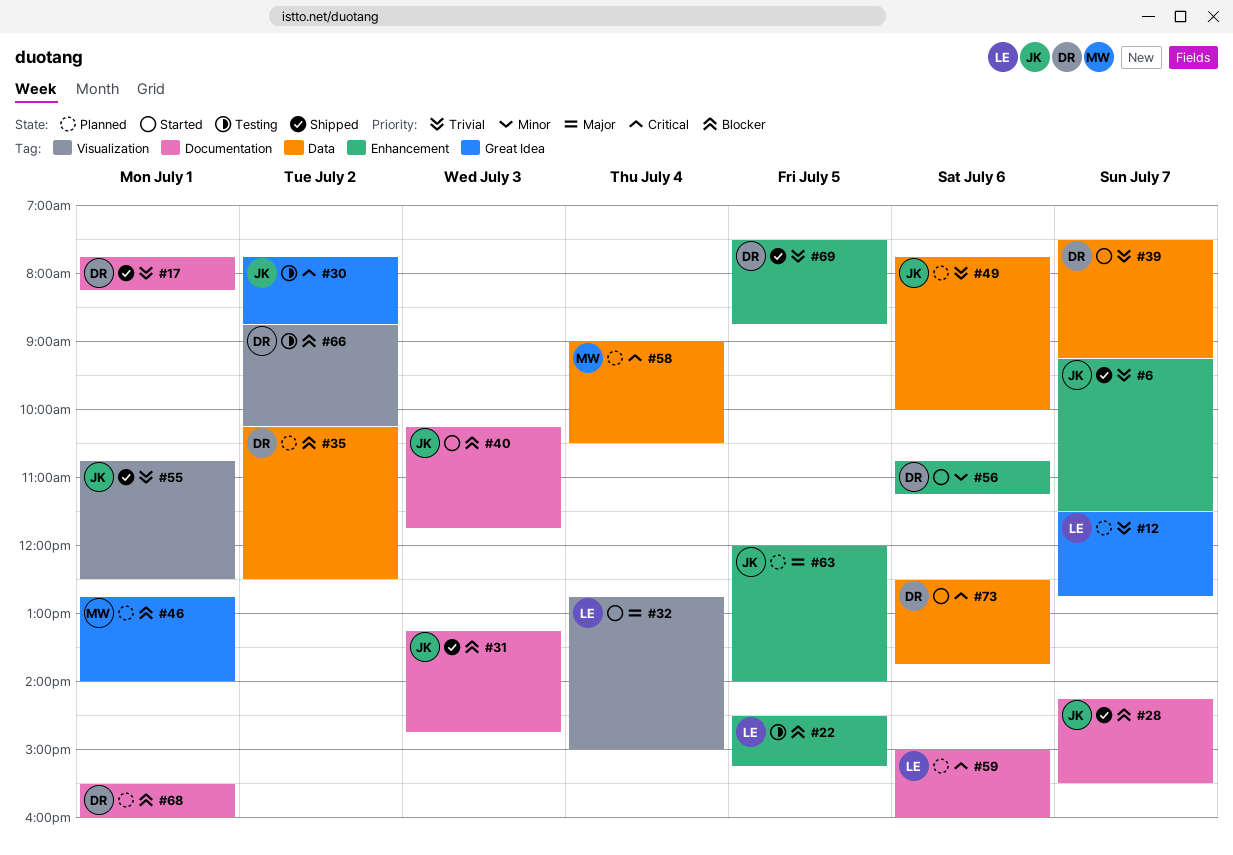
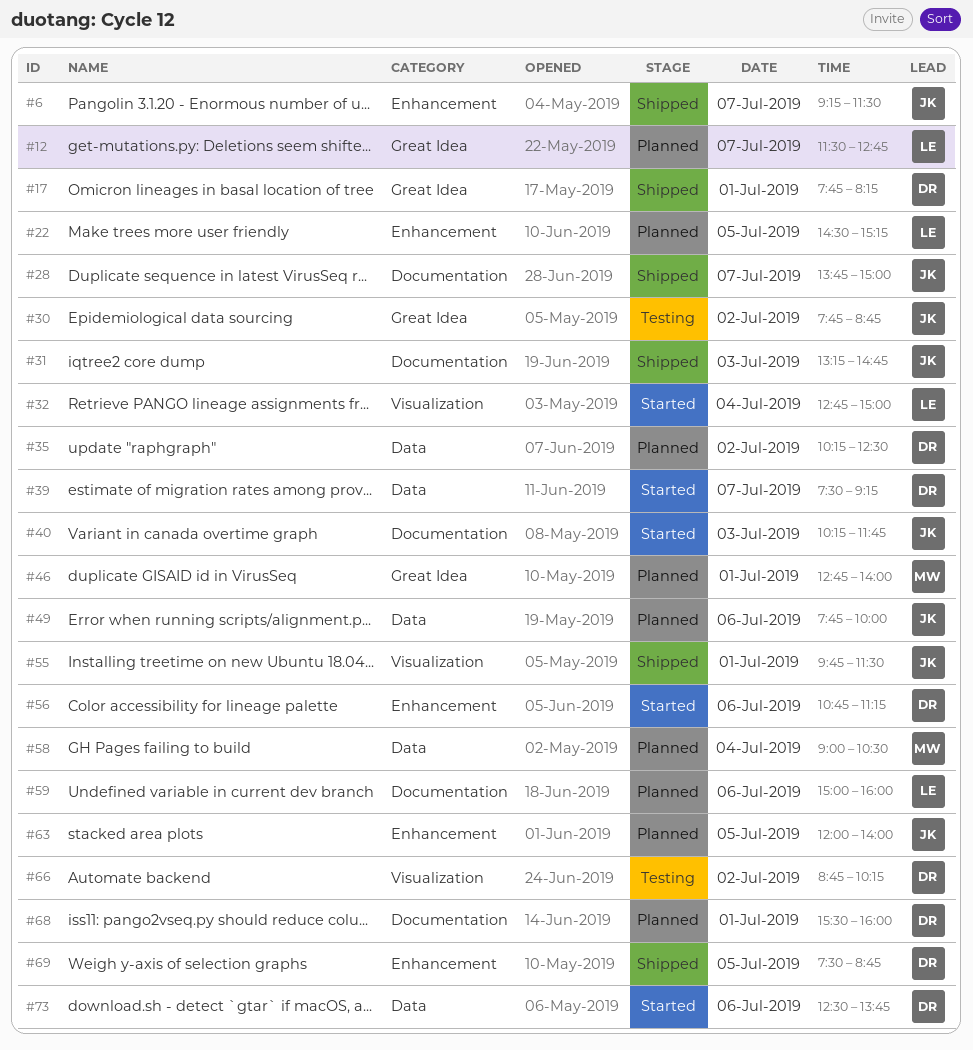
#17, label: Documentation -> Great Idea
#22, status: Testing -> Planned
#28, begins: 14:15 -> 13:45
#28, ends: 15:30 -> 15:00
#55, begins: 10:45 -> 09:45
#55, ends: 12:30 -> 11:30

